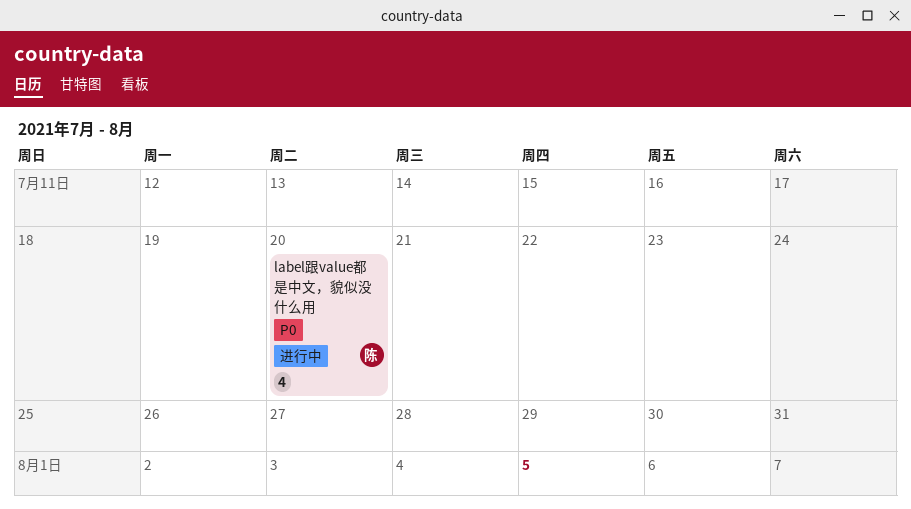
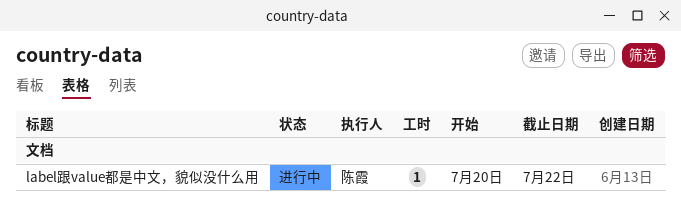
label跟value都是中文，貌似没什么用, estimate: 4 -> 1
label跟value都是中文，貌似没什么用, due: Jul 20 -> Jul 22

